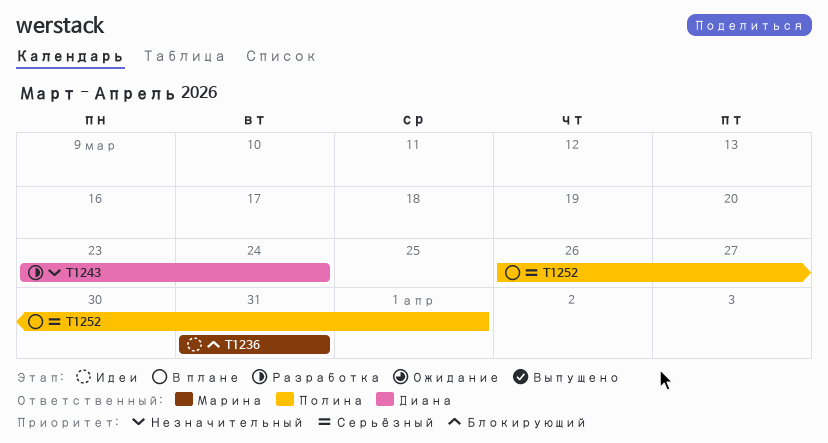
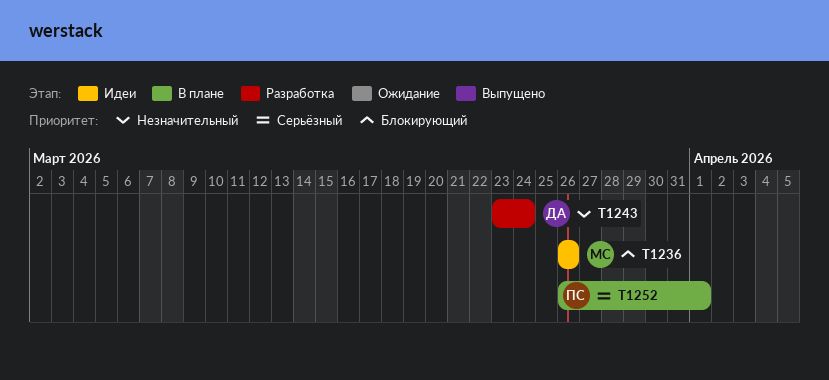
T1236, start: Mar 31 -> Mar 26
T1236, due: Mar 31 -> Mar 26

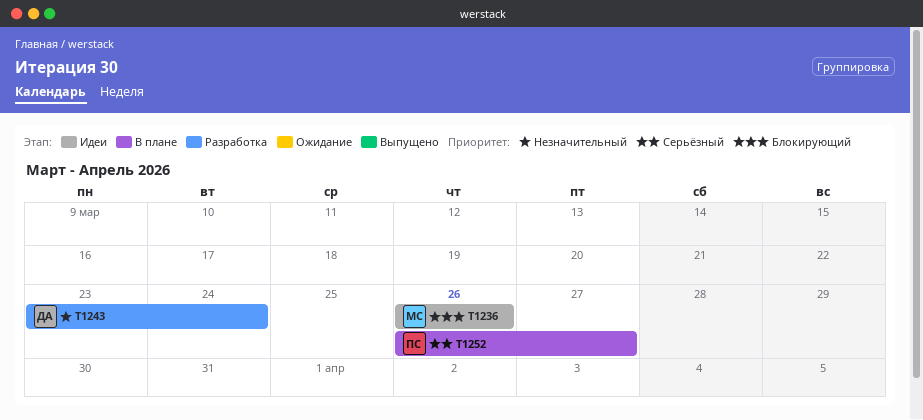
T1252, due: Apr 1 -> Mar 27

